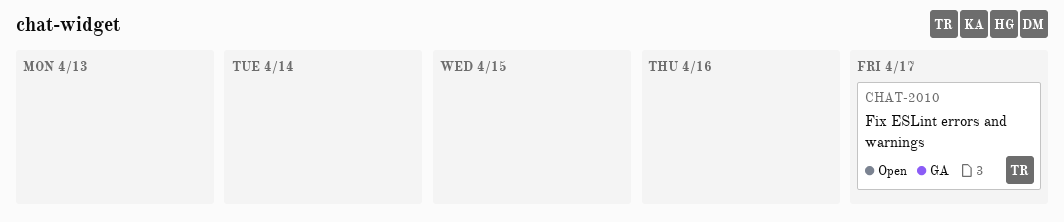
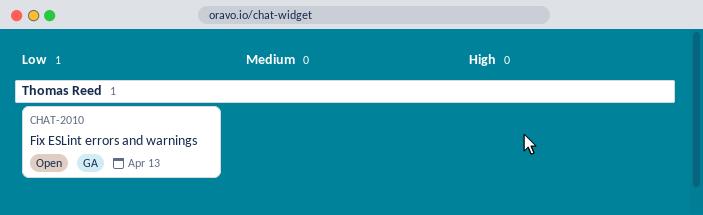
CHAT-2010, due: Apr 17 -> Apr 13

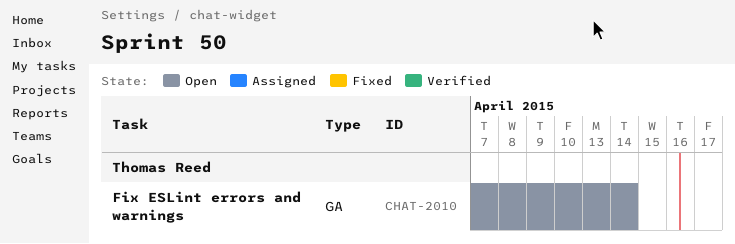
CHAT-2010, due: Apr 13 -> Apr 14

